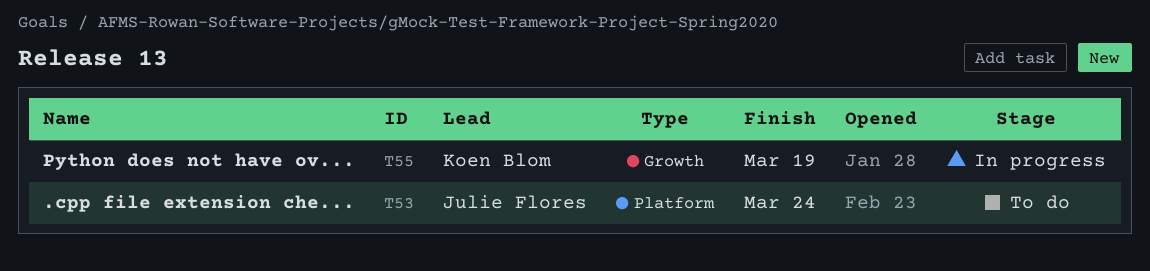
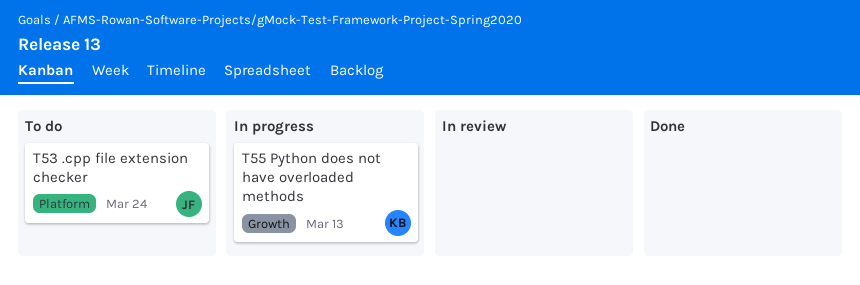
T55, due: Mar 19 -> Mar 13

